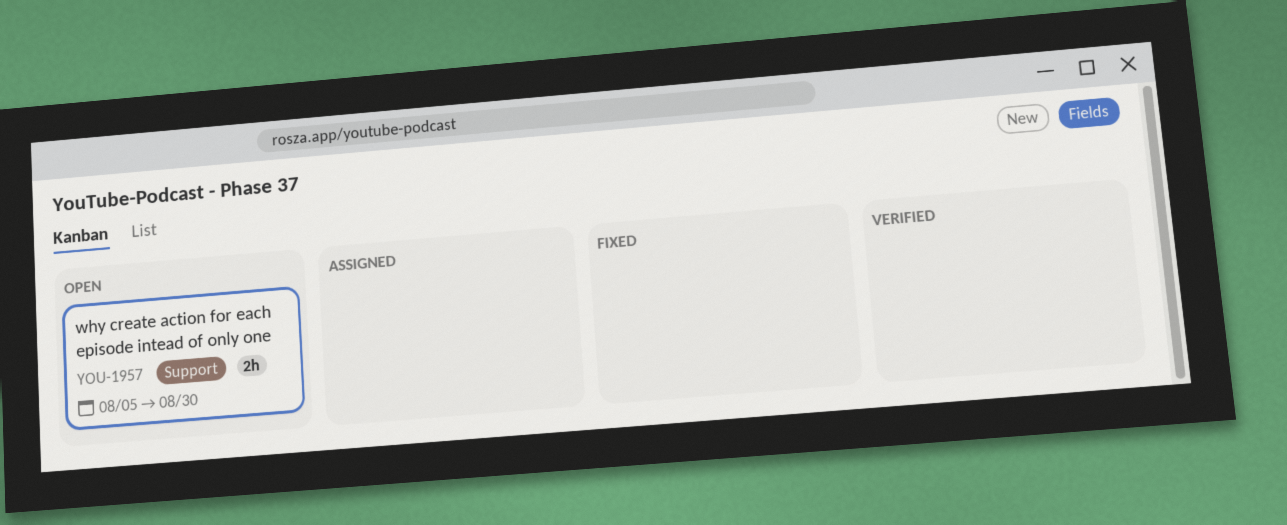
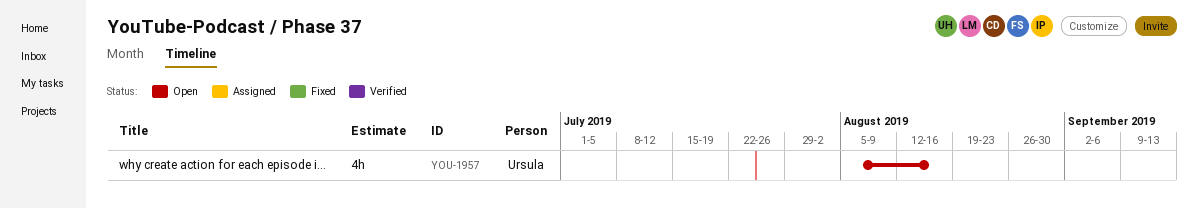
YOU-1957, estimate: 2h -> 4h
YOU-1957, due: Aug 30 -> Aug 16

